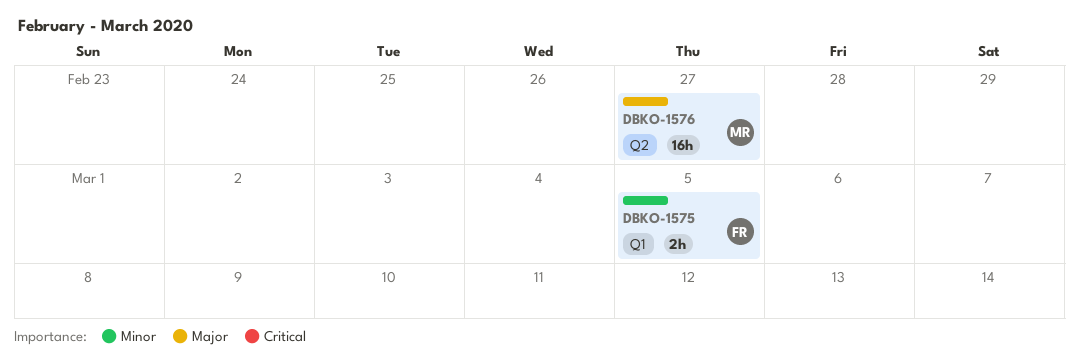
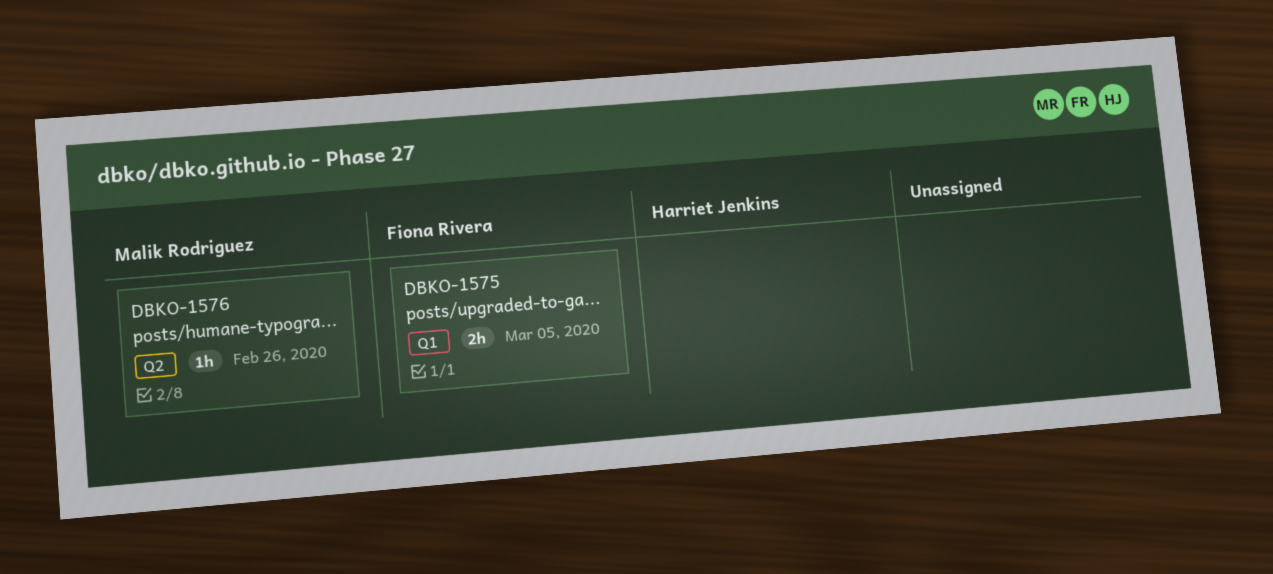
DBKO-1576, estimate: 16h -> 1h
DBKO-1576, due: Feb 27 -> Feb 26

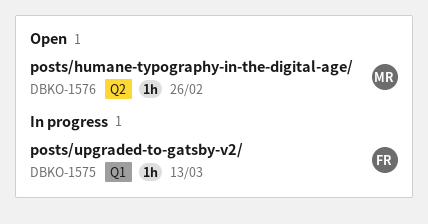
DBKO-1575, estimate: 2h -> 1h
DBKO-1575, due: Mar 5 -> Mar 13

